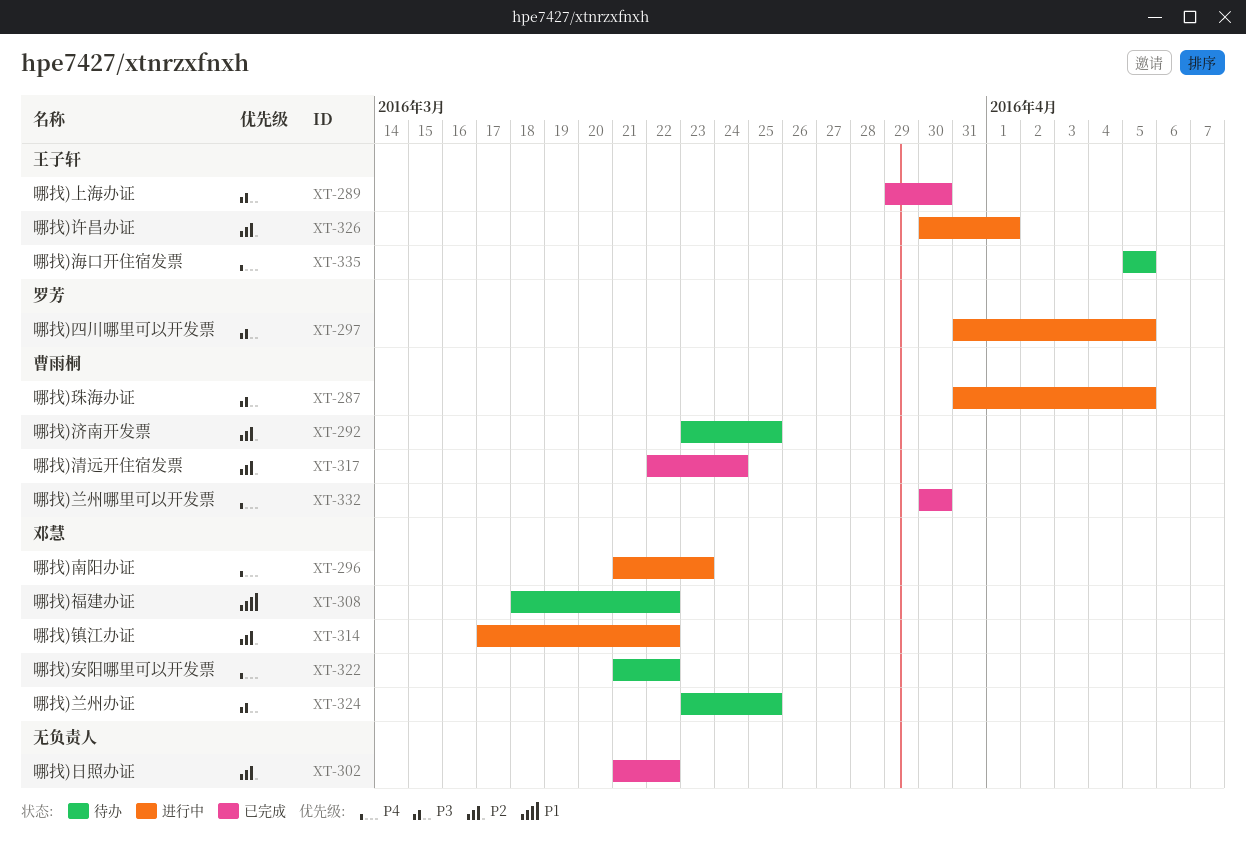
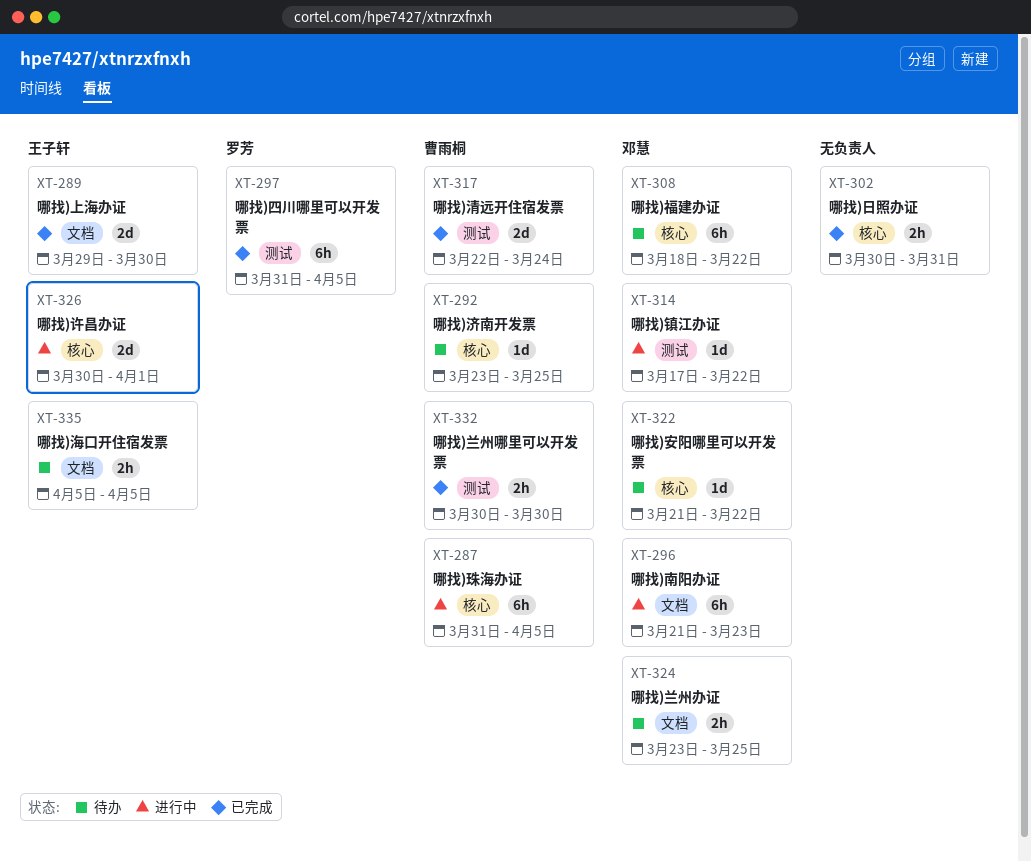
XT-297, status: 进行中 -> 已完成
XT-302, start: Mar 21 -> Mar 30
XT-302, due: Mar 22 -> Mar 31

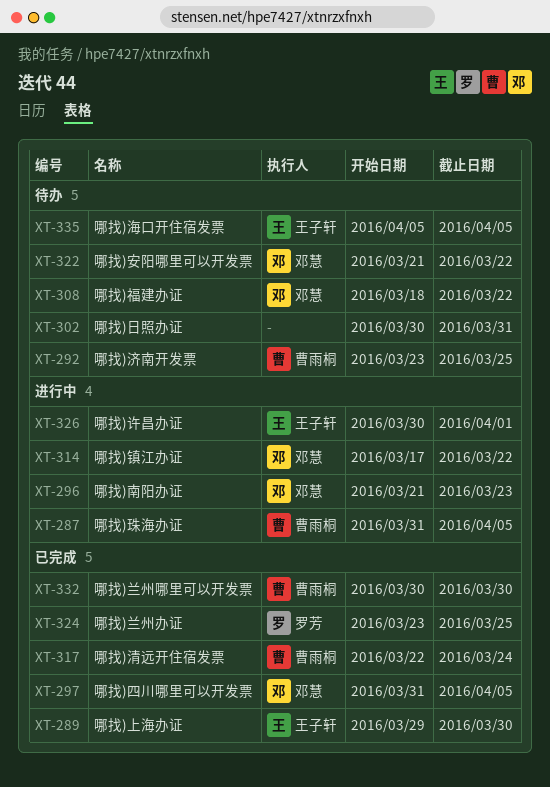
XT-297, owner: 罗芳 -> 邓慧
XT-302, status: 已完成 -> 待办
XT-324, status: 待办 -> 已完成
XT-324, owner: 邓慧 -> 罗芳

